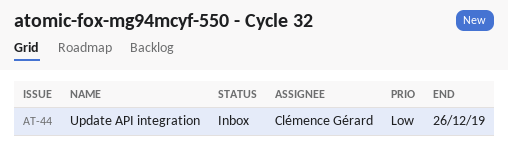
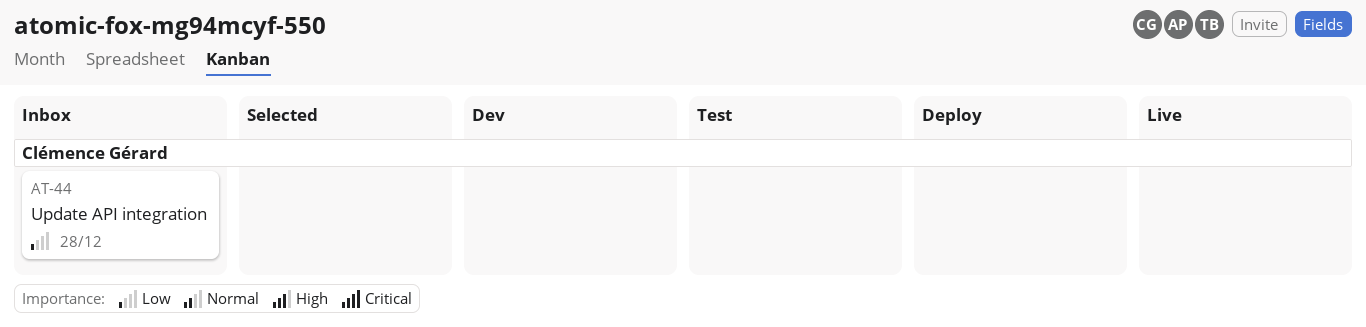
AT-44, due: Dec 26 -> Dec 28

